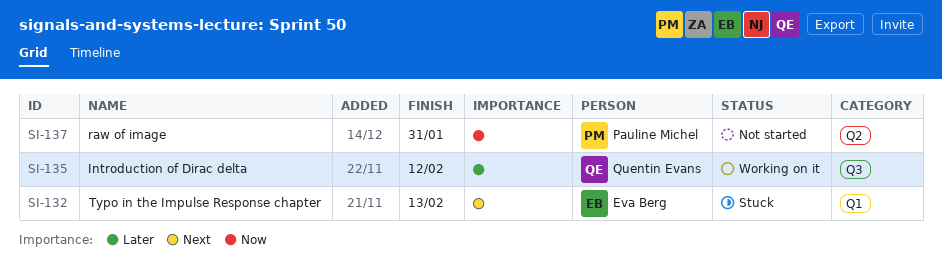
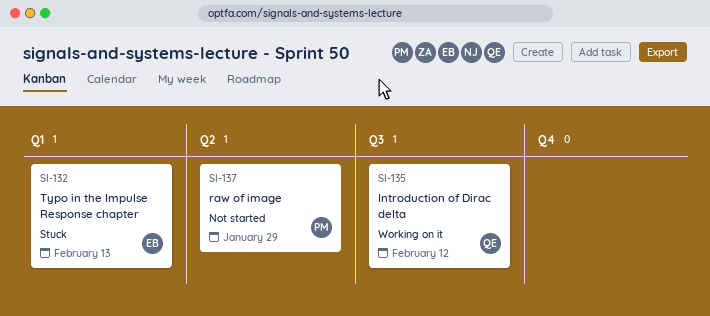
SI-137, due: Jan 31 -> Jan 29

